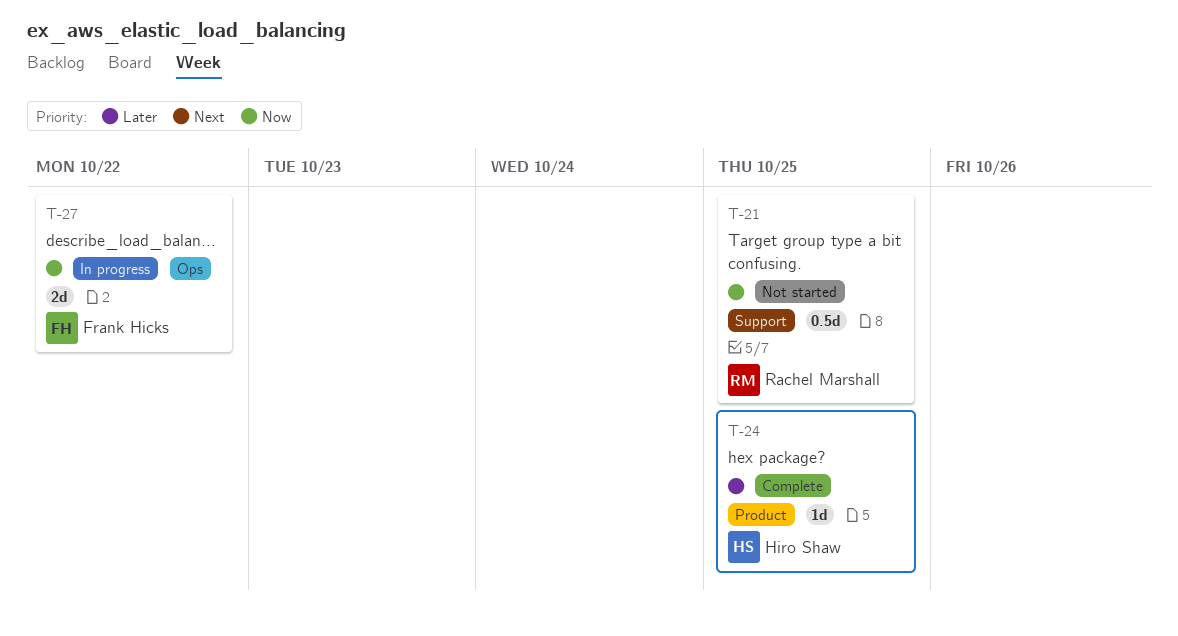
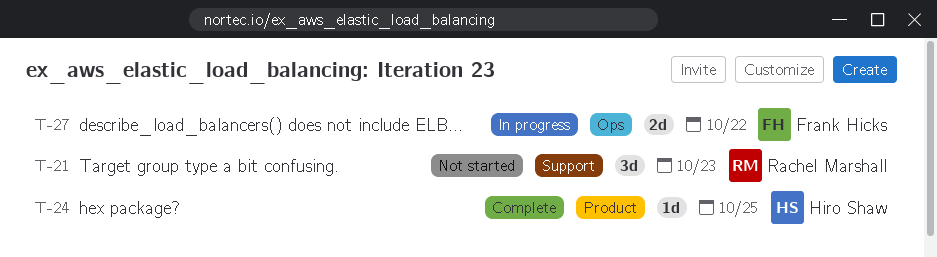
T-21, estimate: 0.5d -> 3d
T-21, due: Oct 25 -> Oct 23

